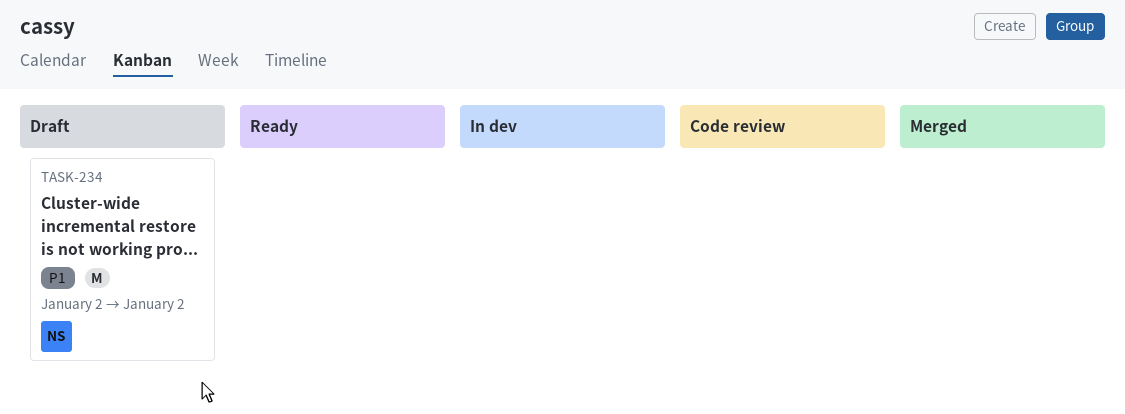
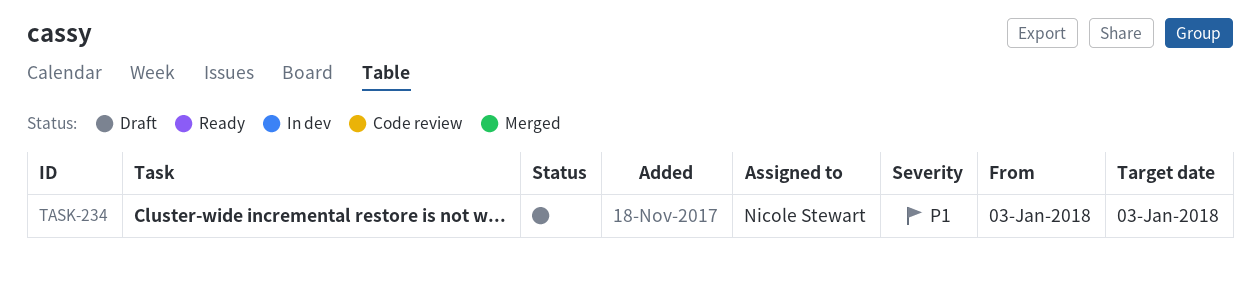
TASK-234, start: Jan 2 -> Jan 3
TASK-234, due: Jan 2 -> Jan 3

